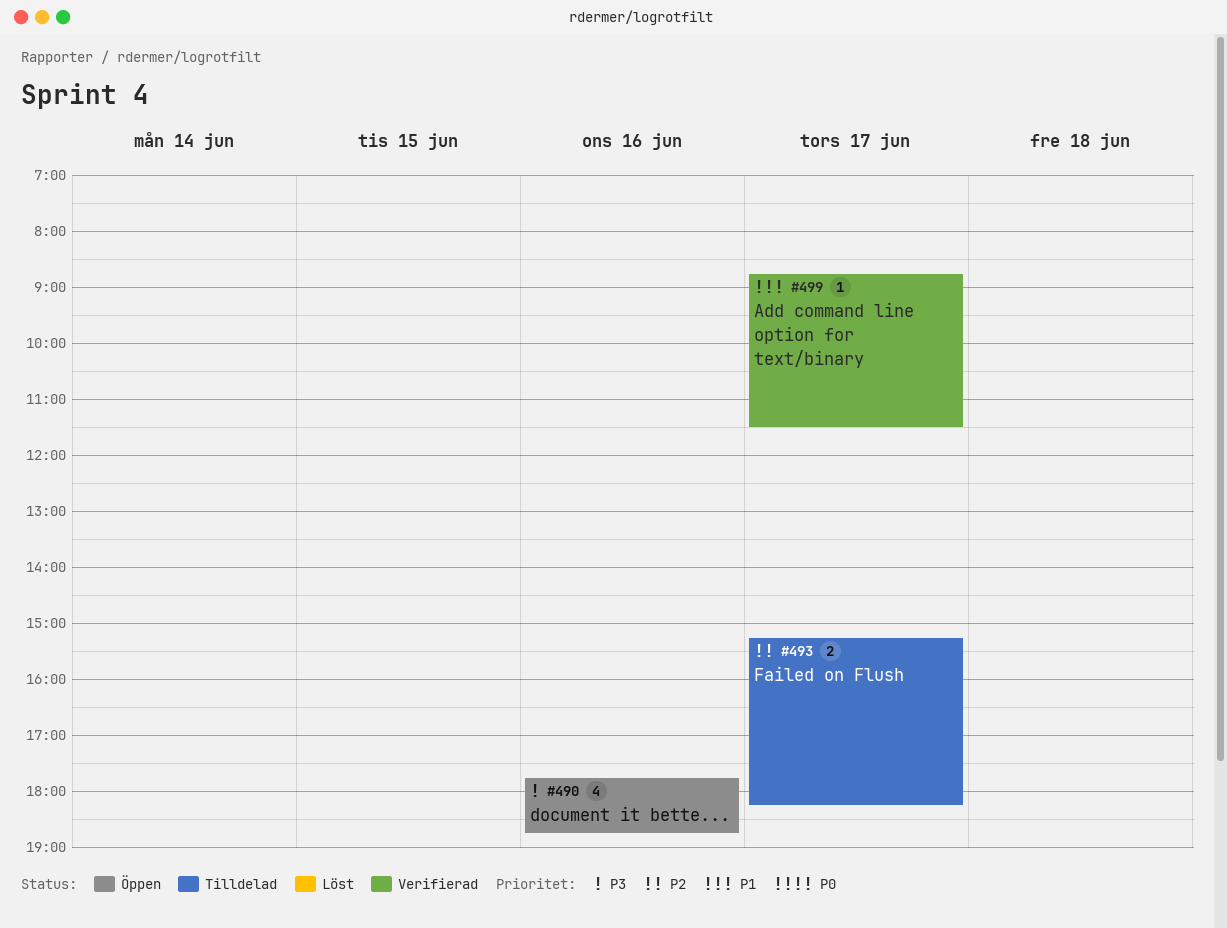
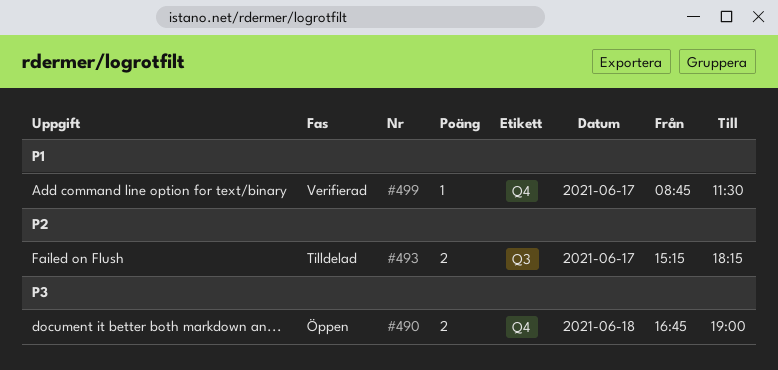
#490, estimate: 4 -> 2
#490, day: Jun 16 -> Jun 18
#490, begins: 17:45 -> 16:45
#490, ends: 18:45 -> 19:00

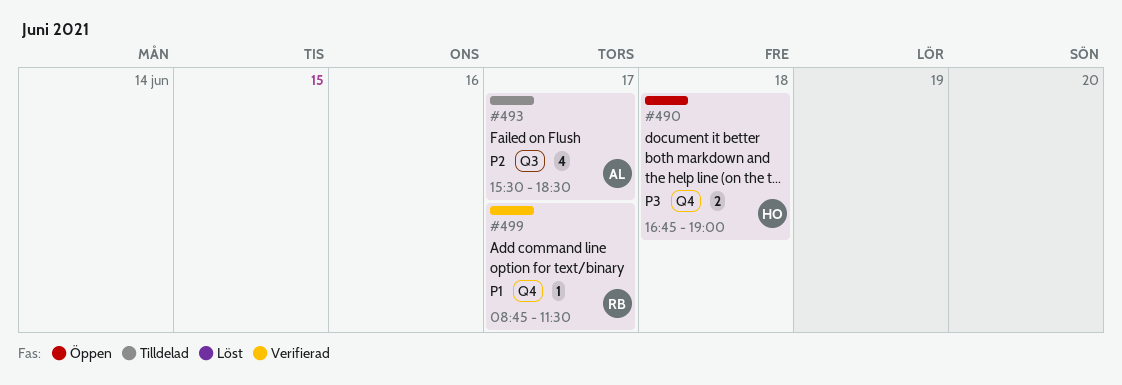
#493, estimate: 2 -> 4
#493, begins: 15:15 -> 15:30
#493, ends: 18:15 -> 18:30

